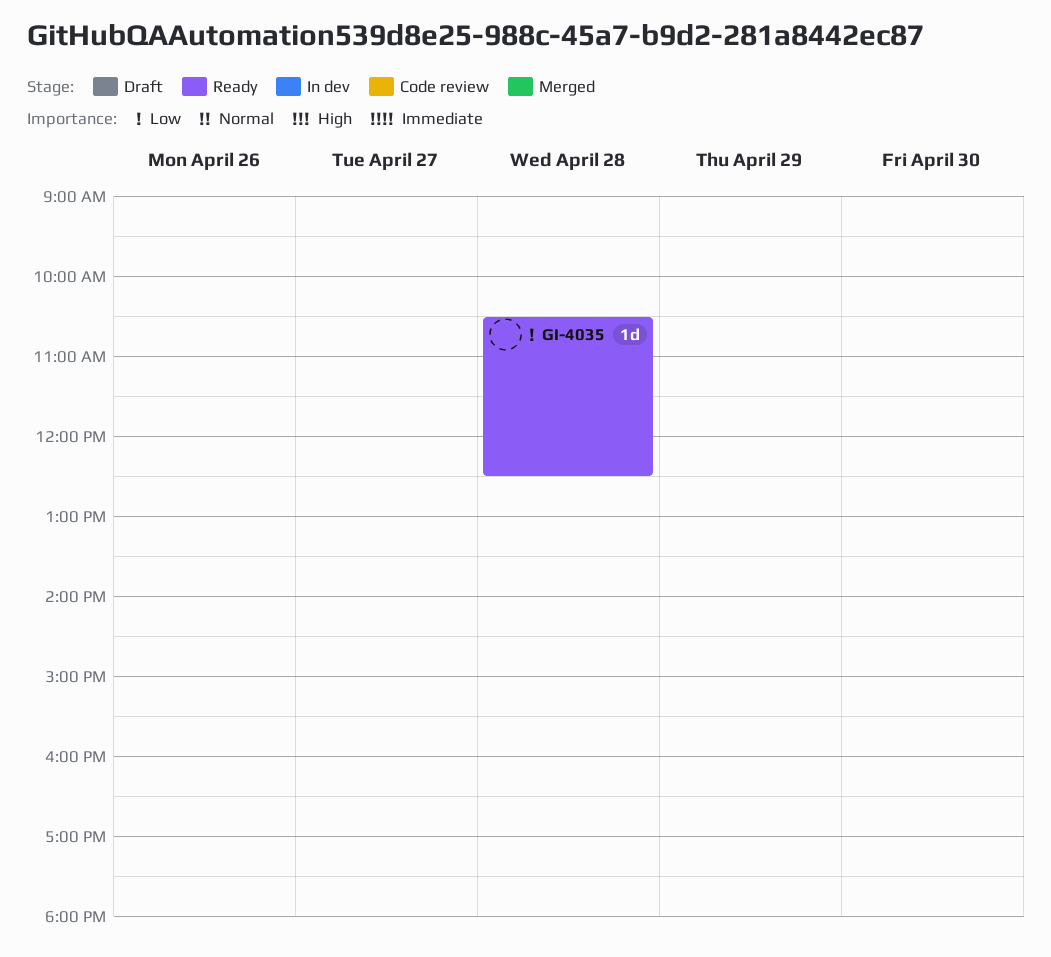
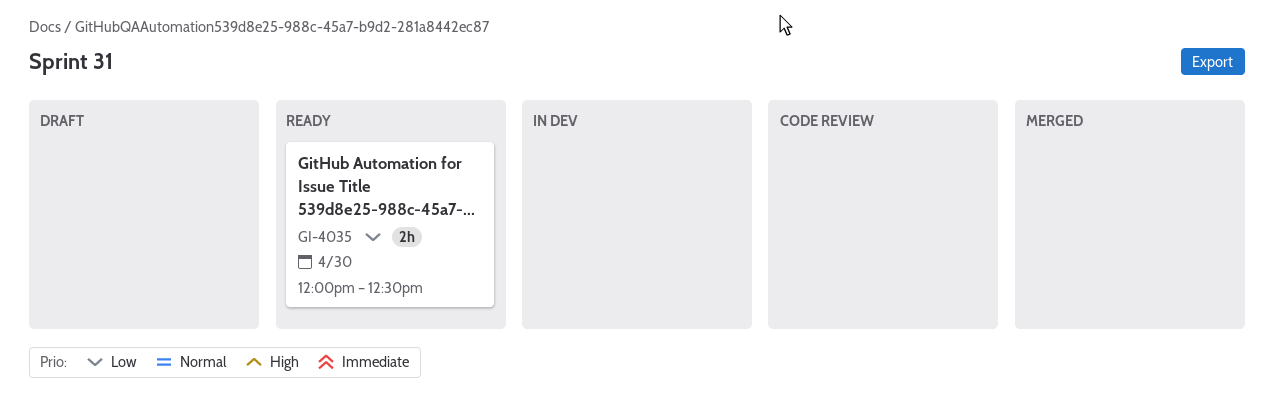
GI-4035, estimate: 1d -> 2h
GI-4035, day: Apr 28 -> Apr 30
GI-4035, begins: 10:30 -> 12:00

